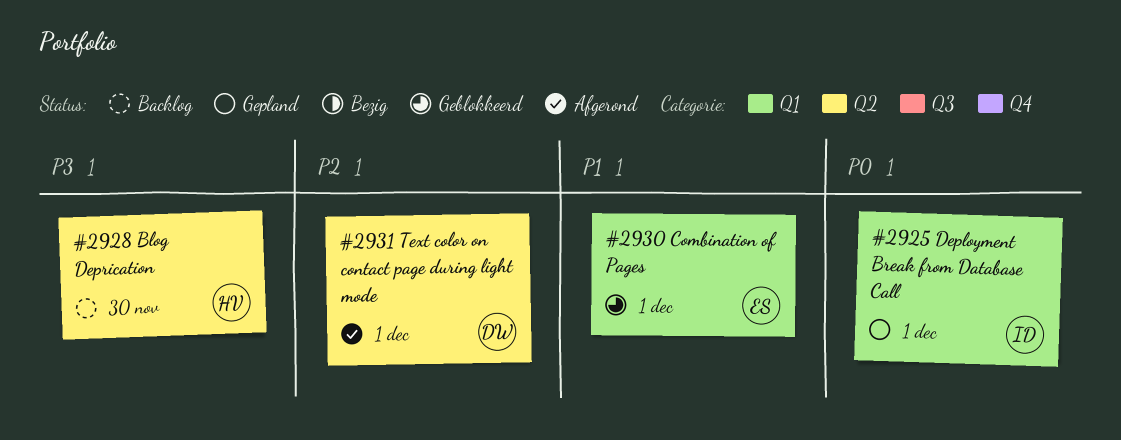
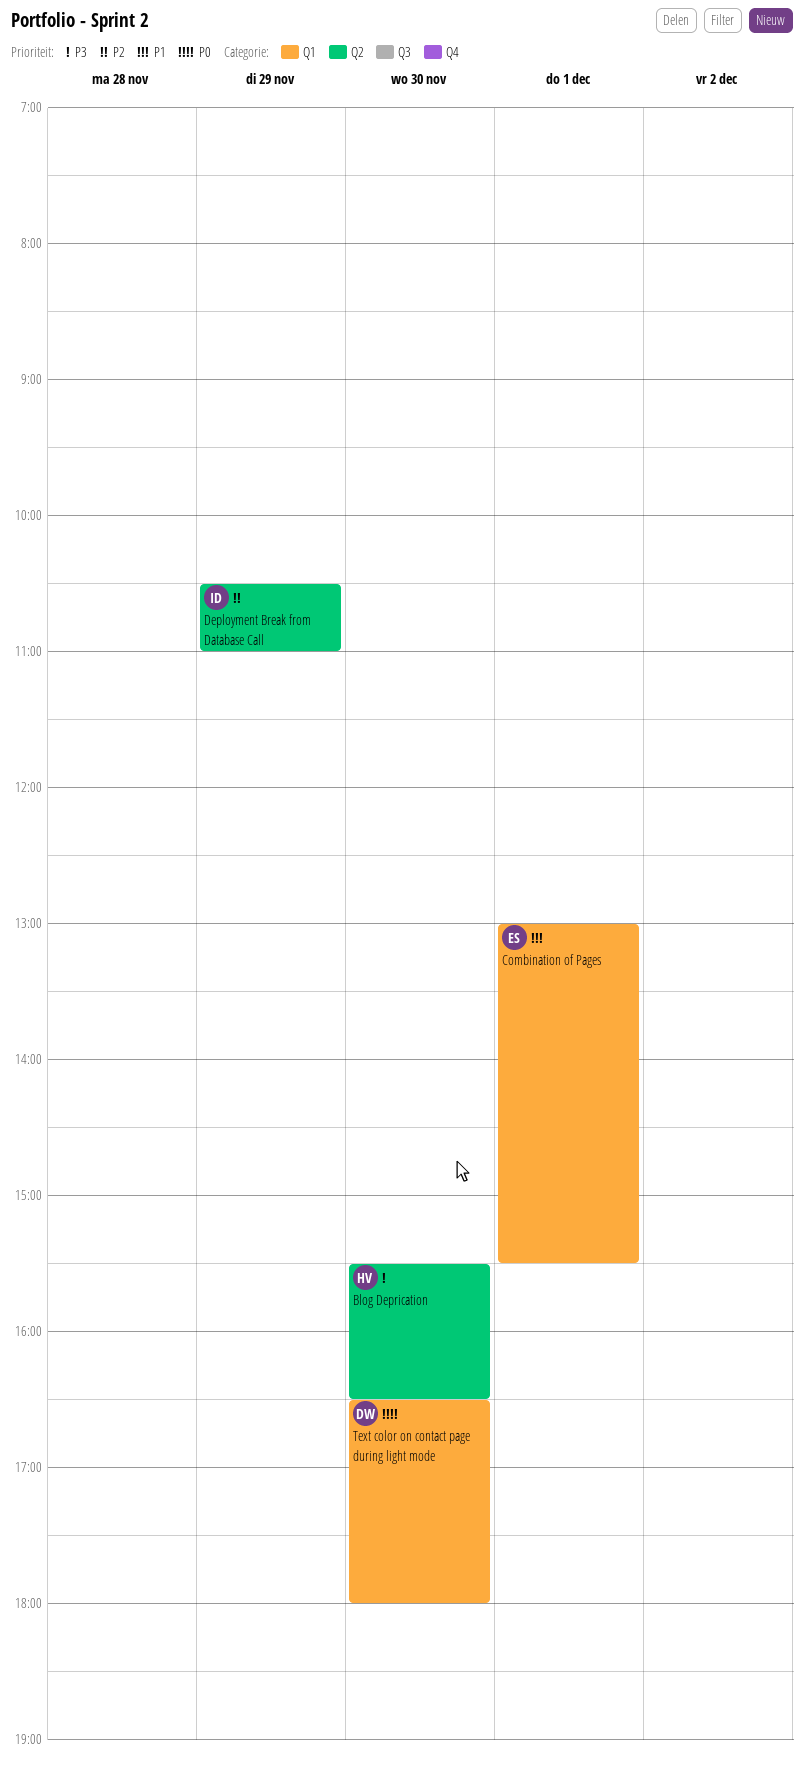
Deployment Break from Database Call, priority: P0 -> P2
Deployment Break from Database Call, label: Q1 -> Q2
Deployment Break from Database Call, day: Dec 1 -> Nov 29
Text color on contact page during light mode, priority: P2 -> P0
Text color on contact page during light mode, label: Q2 -> Q1
Text color on contact page during light mode, day: Dec 1 -> Nov 30

